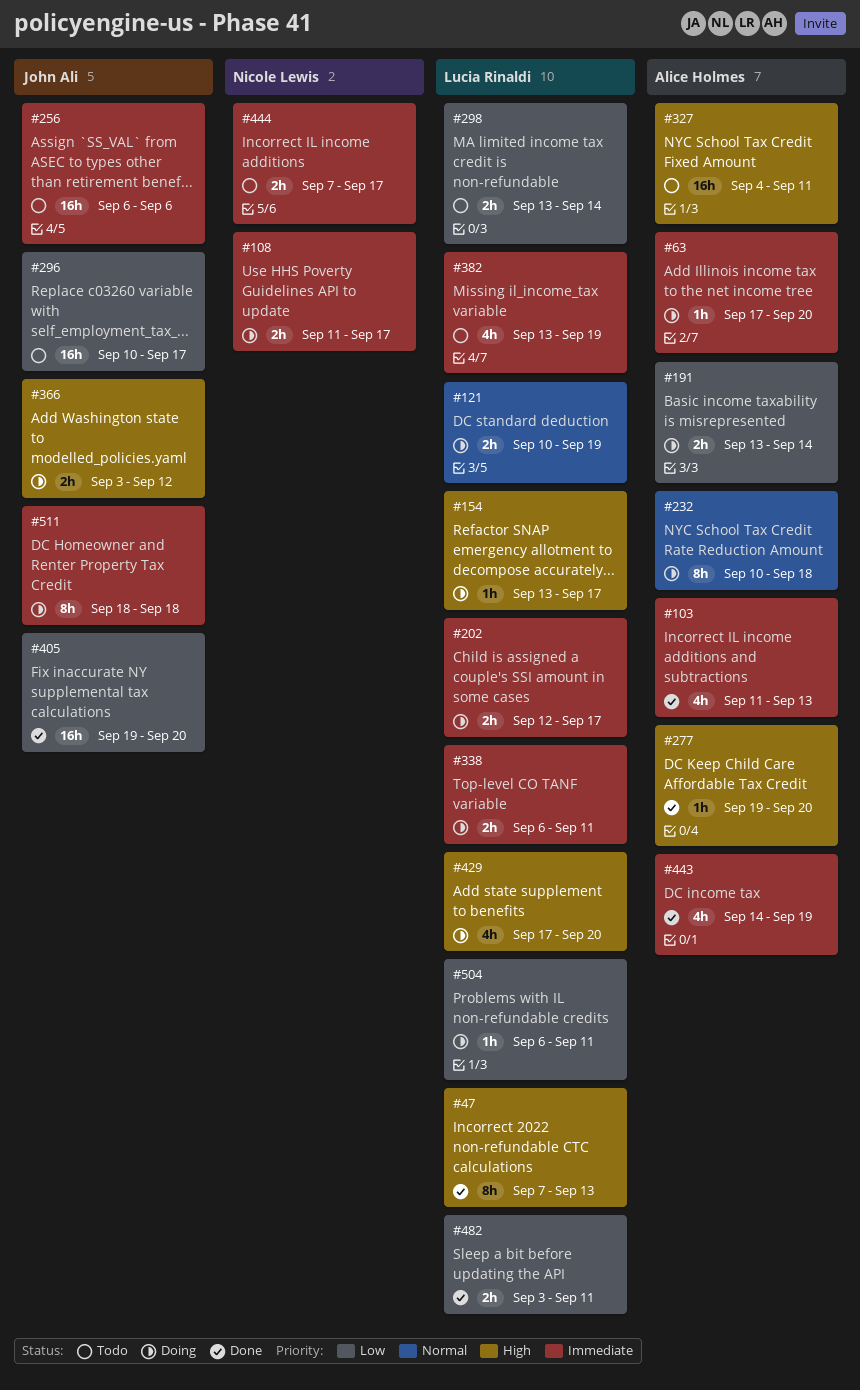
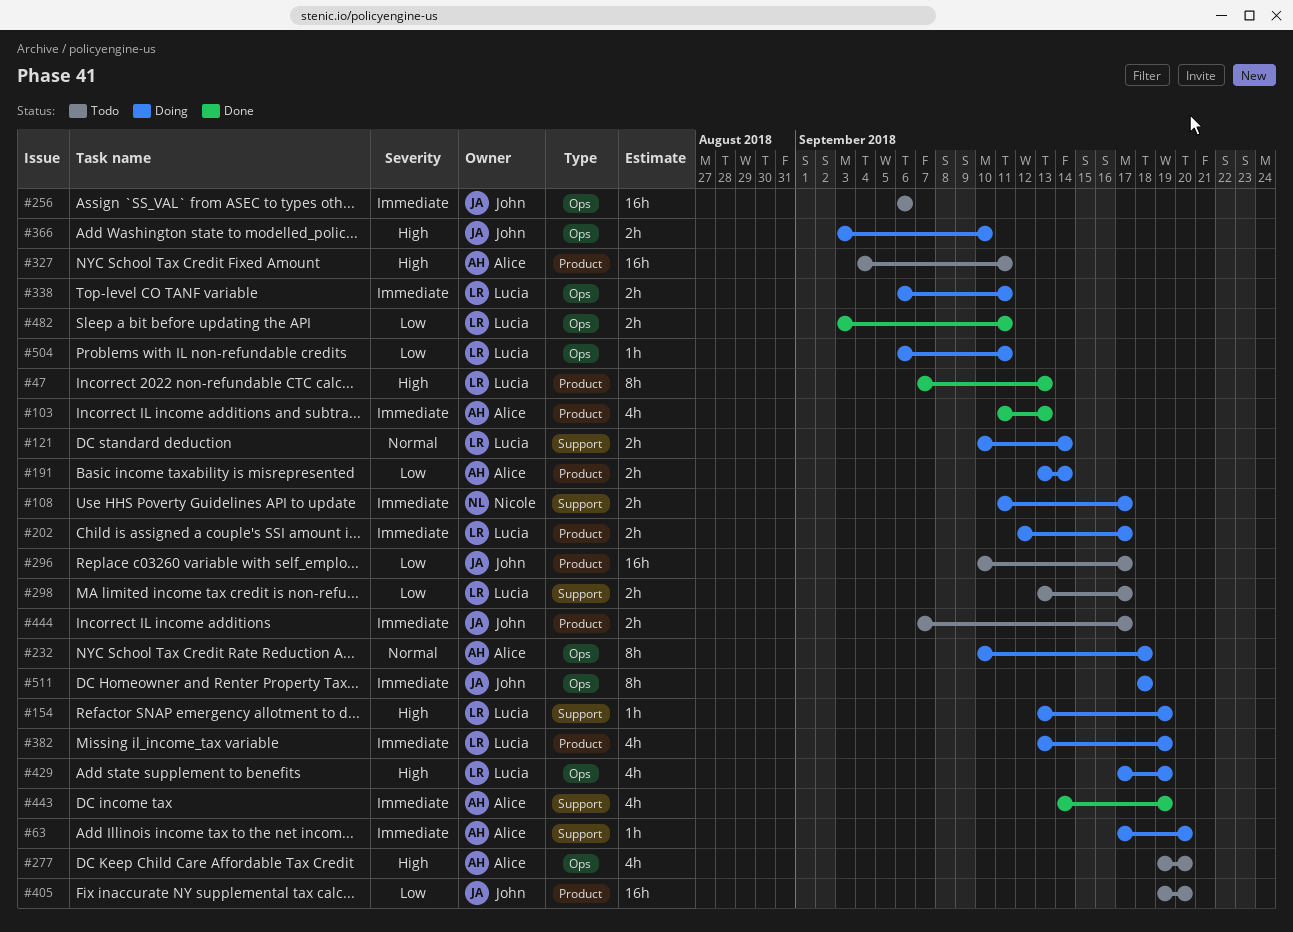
#121, due: Sep 19 -> Sep 14
#154, due: Sep 17 -> Sep 19
#277, status: Done -> Todo
#277, estimate: 1h -> 4h
#298, due: Sep 14 -> Sep 17
#366, due: Sep 12 -> Sep 10
#382, status: Todo -> Doing
#405, status: Done -> Todo
#429, due: Sep 20 -> Sep 19
#444, owner: Nicole Lewis -> John Ali

